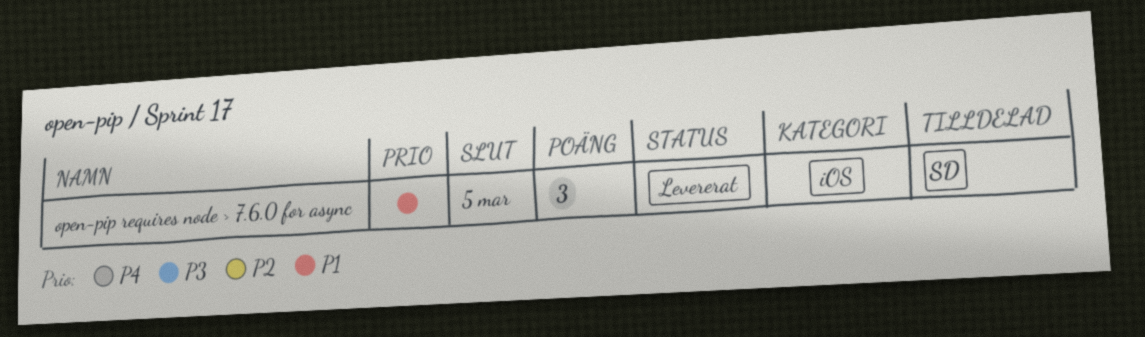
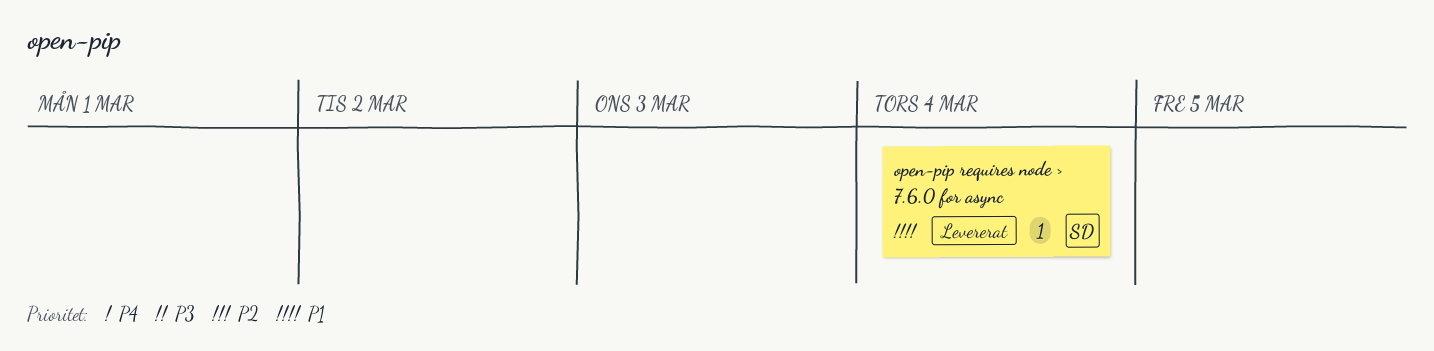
open-pip requires node > 7.6.0 for async, estimate: 3 -> 1
open-pip requires node > 7.6.0 for async, due: Mar 5 -> Mar 4

